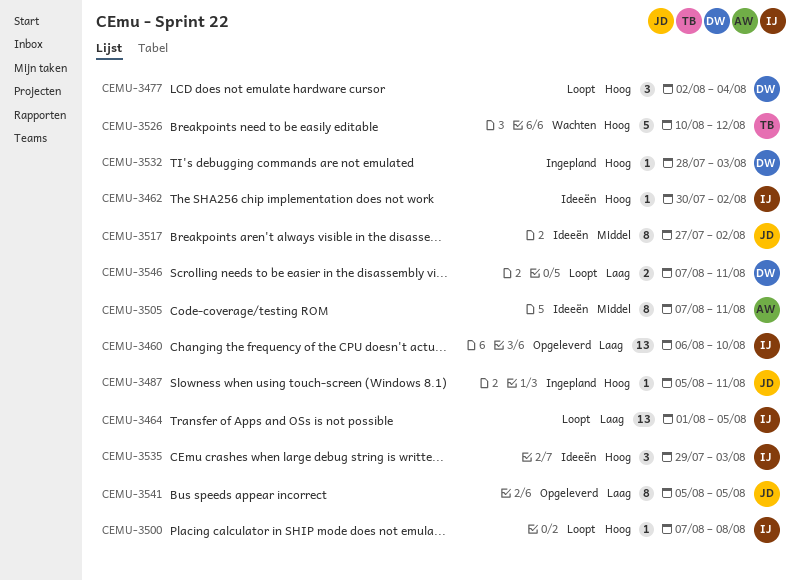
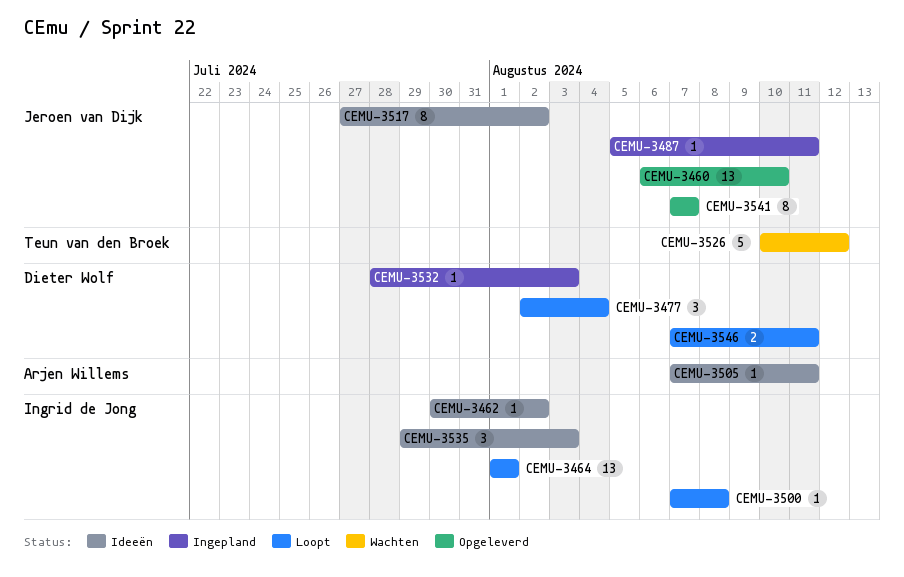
CEMU-3460, owner: Ingrid de Jong -> Jeroen van Dijk
CEMU-3464, due: Aug 5 -> Aug 1
CEMU-3505, estimate: 8 -> 1
CEMU-3541, start: Aug 5 -> Aug 7
CEMU-3541, due: Aug 5 -> Aug 7

